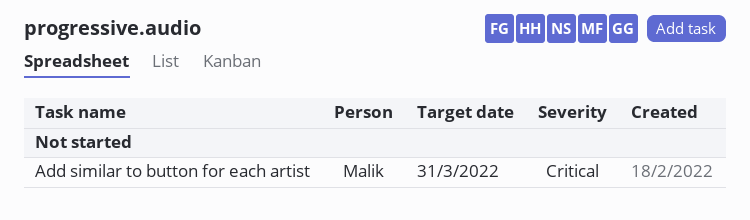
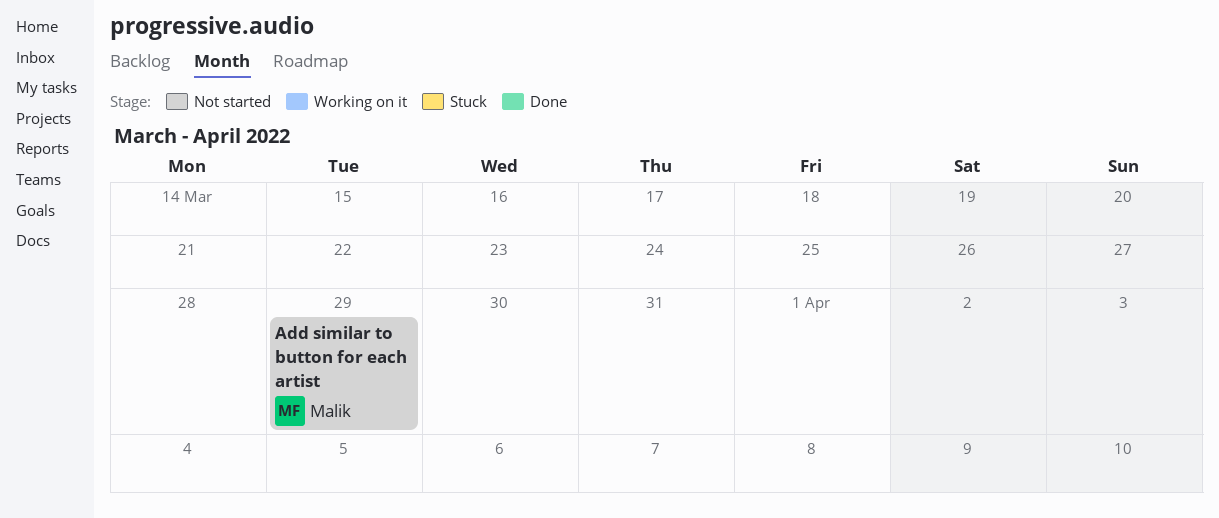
Add similar to button for each artist, due: Mar 31 -> Mar 29

